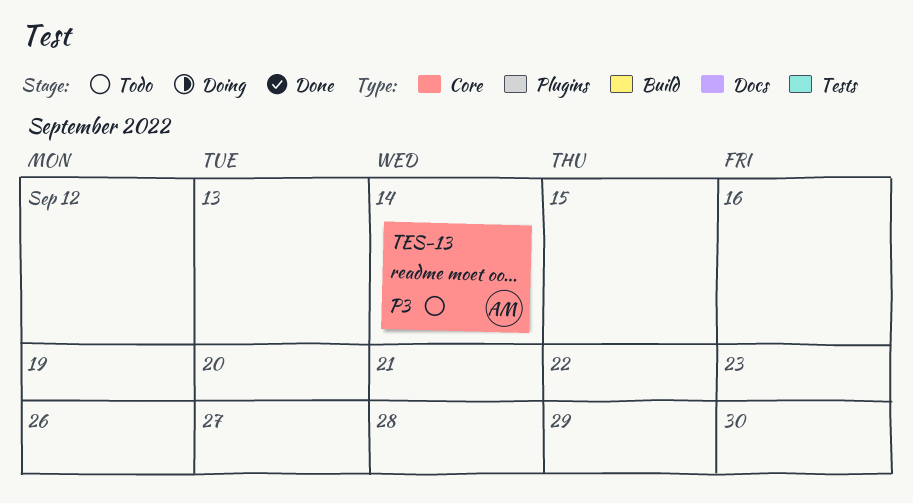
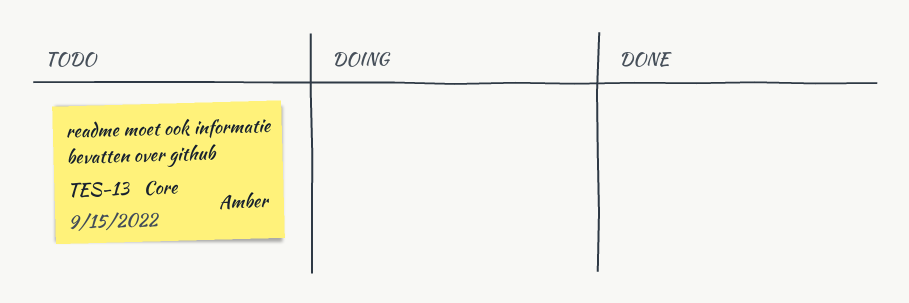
TES-13, due: Sep 14 -> Sep 15

